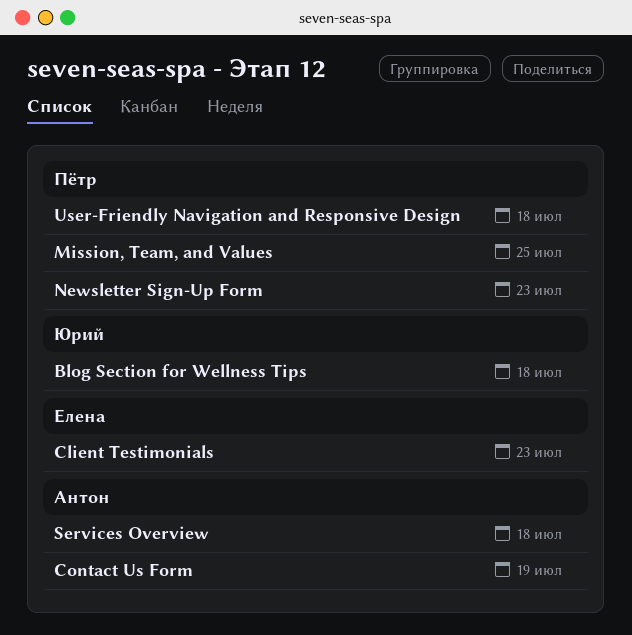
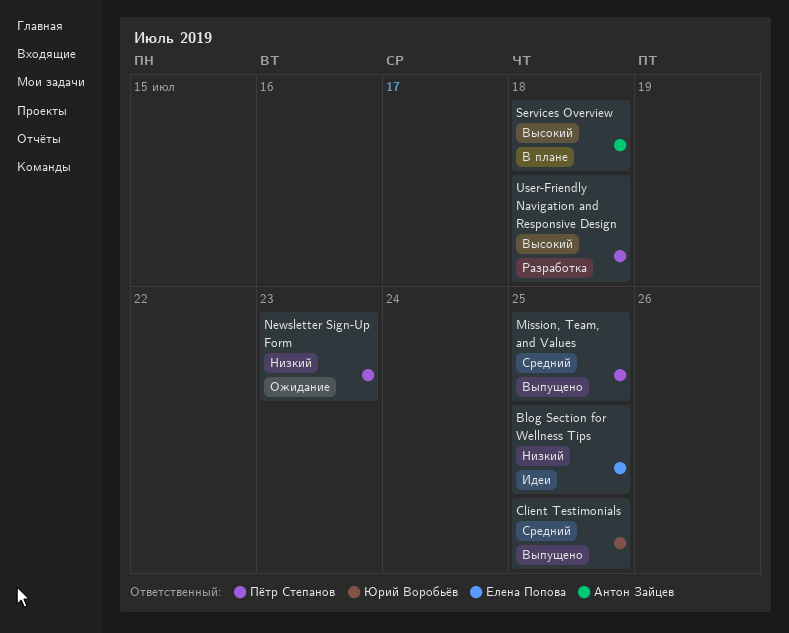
Blog Section for Wellness Tips, owner: Юрий Воробьёв -> Елена Попова
Blog Section for Wellness Tips, due: Jul 18 -> Jul 25
Client Testimonials, owner: Елена Попова -> Юрий Воробьёв
Client Testimonials, due: Jul 23 -> Jul 25
Contact Us Form: present -> none

